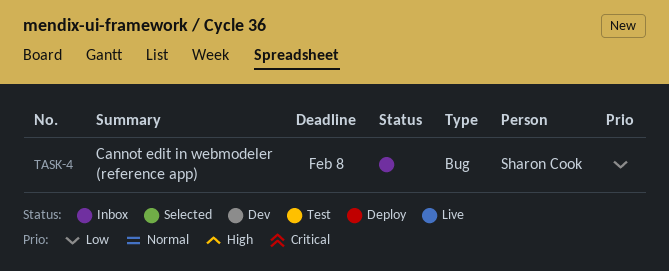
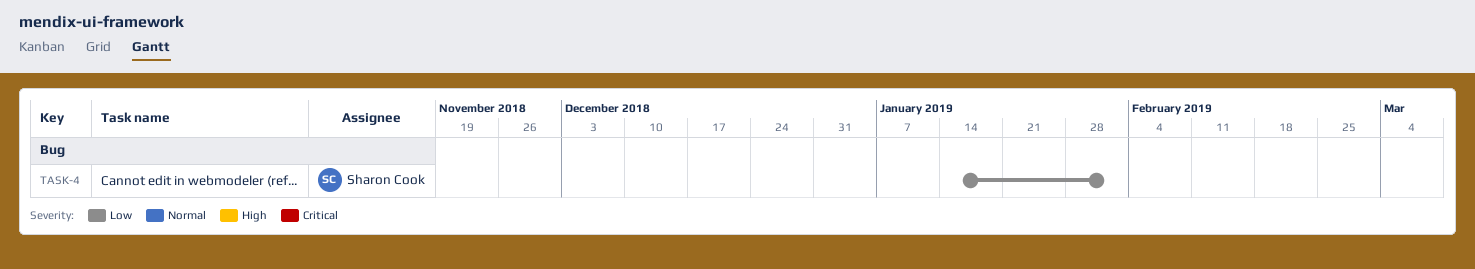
TASK-4, due: Feb 8 -> Feb 1

